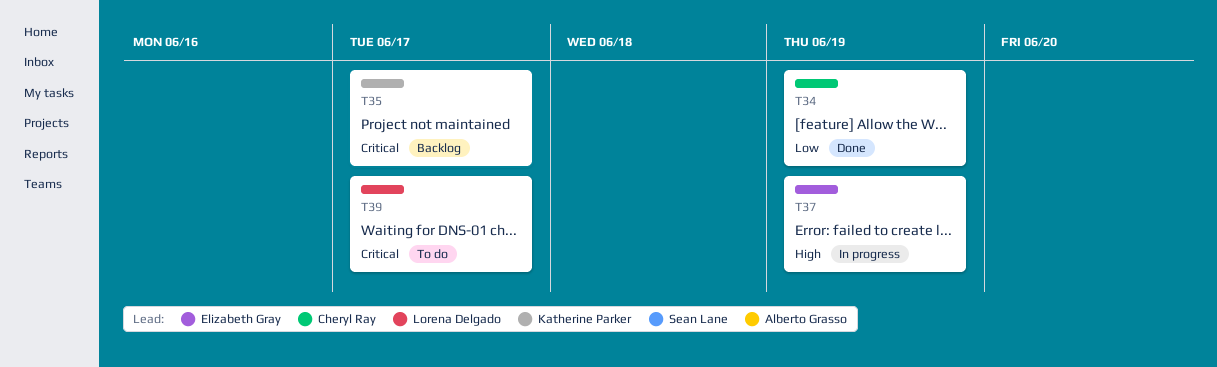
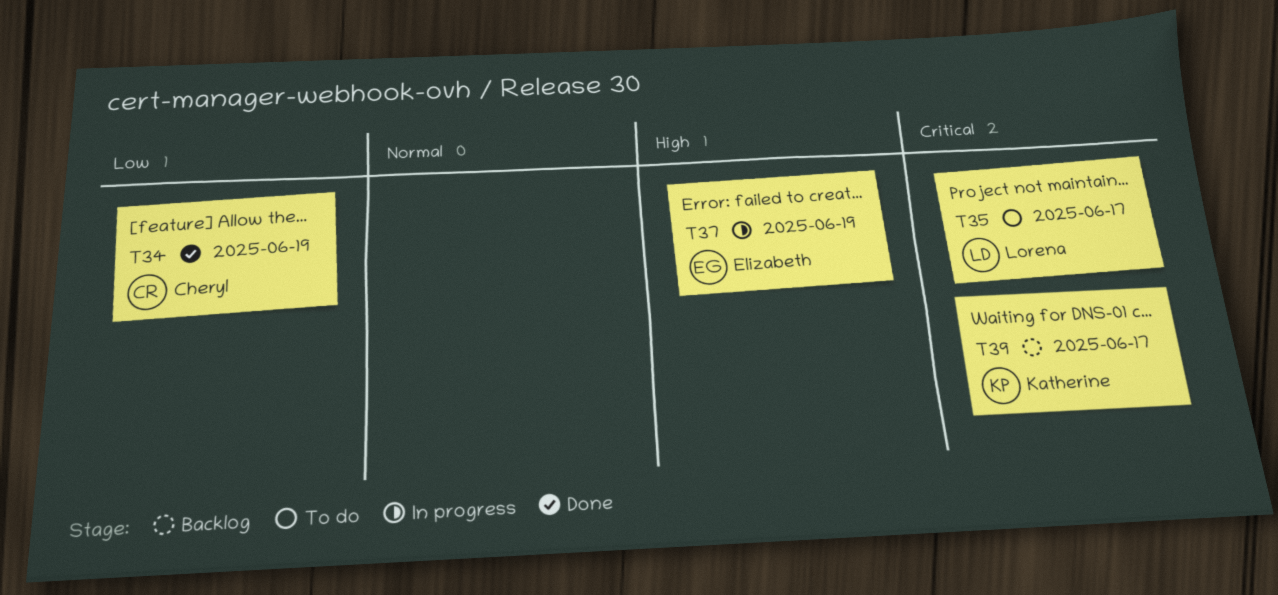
T35, status: Backlog -> To do
T35, owner: Katherine Parker -> Lorena Delgado
T39, status: To do -> Backlog
T39, owner: Lorena Delgado -> Katherine Parker

